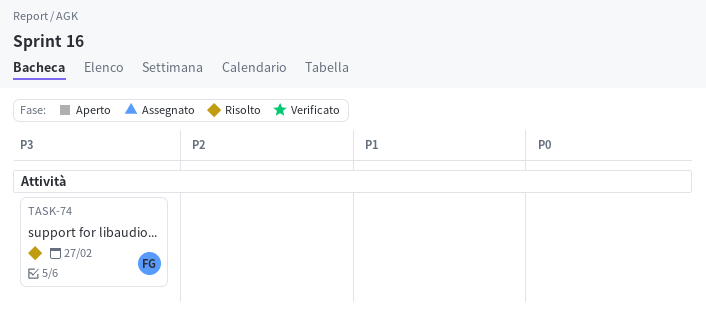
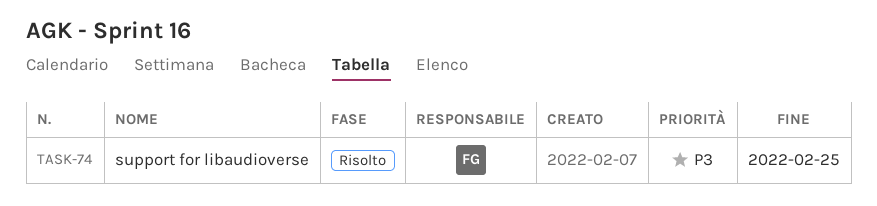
TASK-74, due: Feb 27 -> Feb 25

